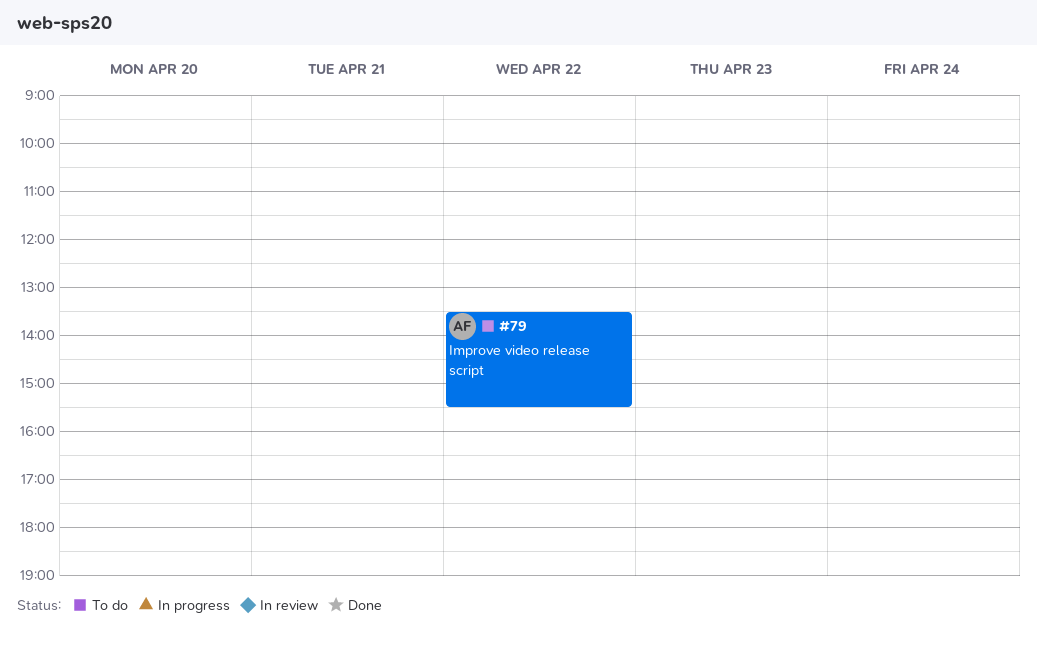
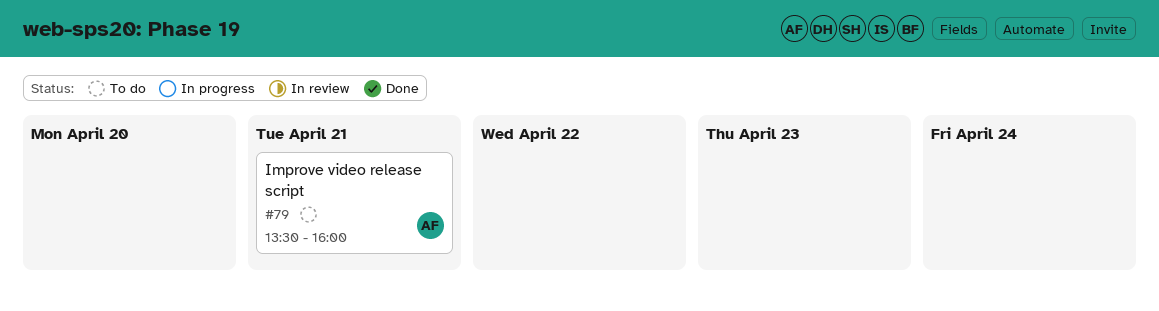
#79, day: Apr 22 -> Apr 21
#79, ends: 15:30 -> 16:00

